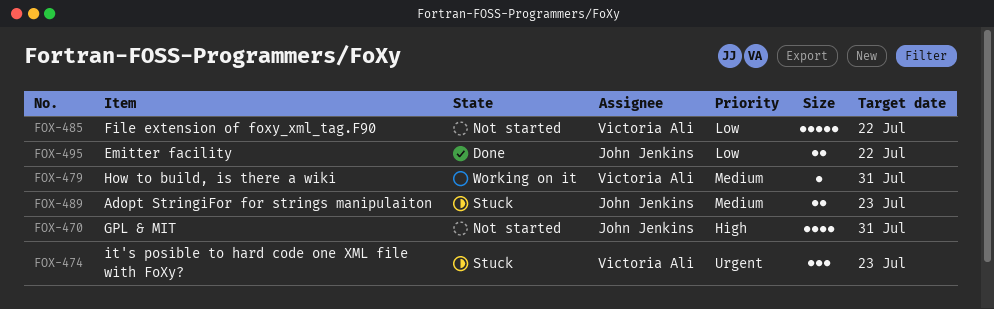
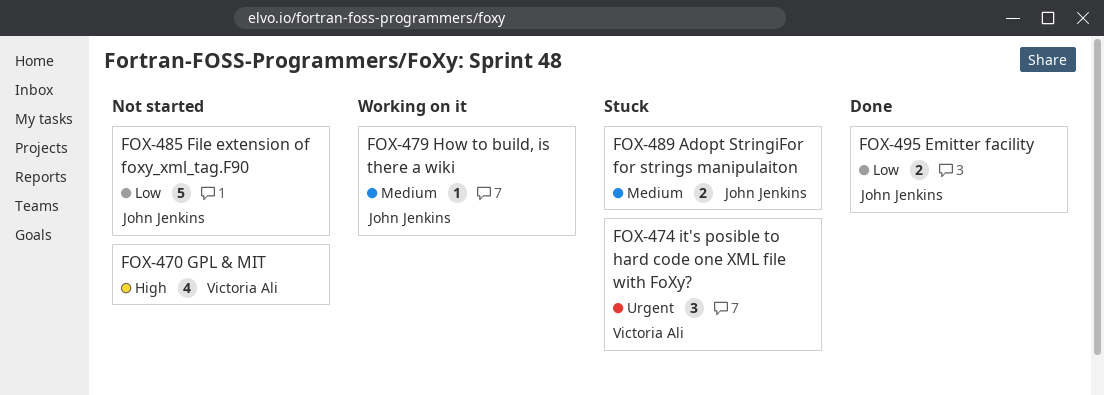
FOX-470, owner: John Jenkins -> Victoria Ali
FOX-479, owner: Victoria Ali -> John Jenkins
FOX-485, owner: Victoria Ali -> John Jenkins

